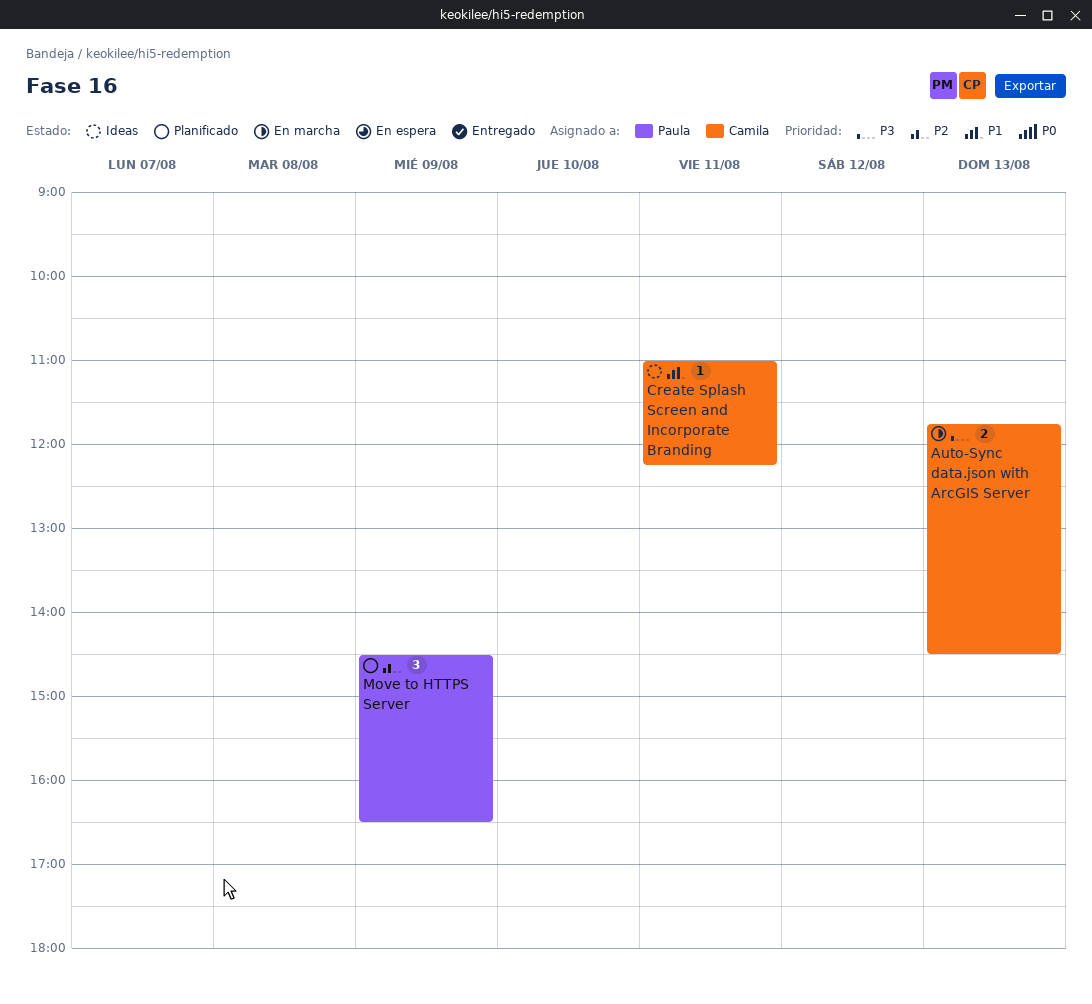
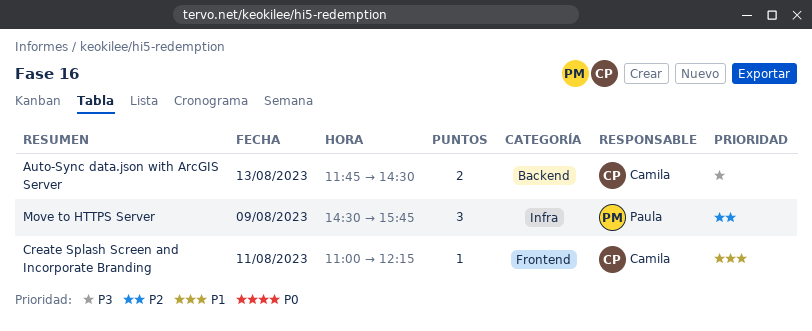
Move to HTTPS Server, ends: 16:30 -> 15:45

